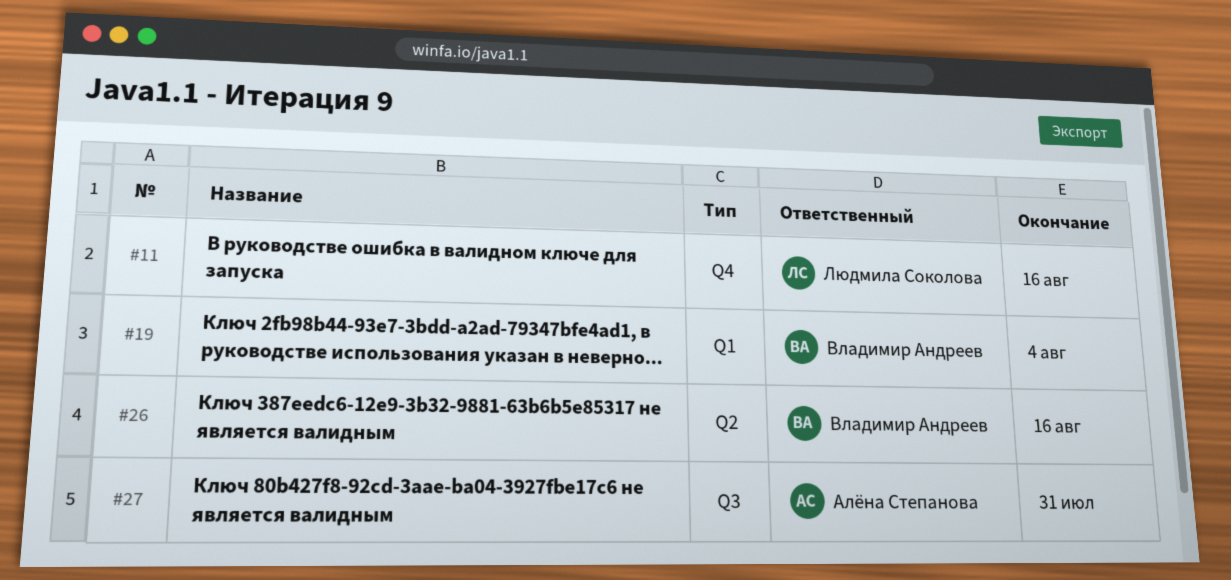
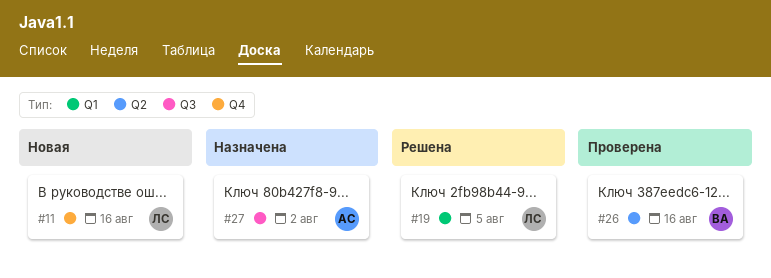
#19, owner: Владимир Андреев -> Людмила Соколова
#19, due: Aug 4 -> Aug 5
#27, due: Jul 31 -> Aug 2

